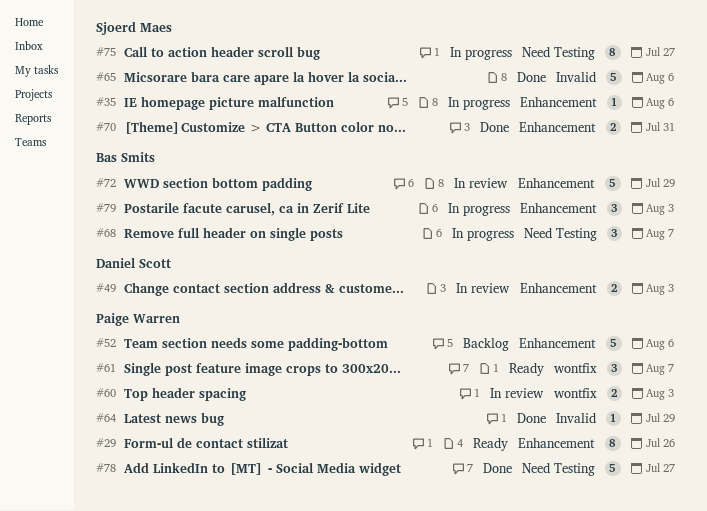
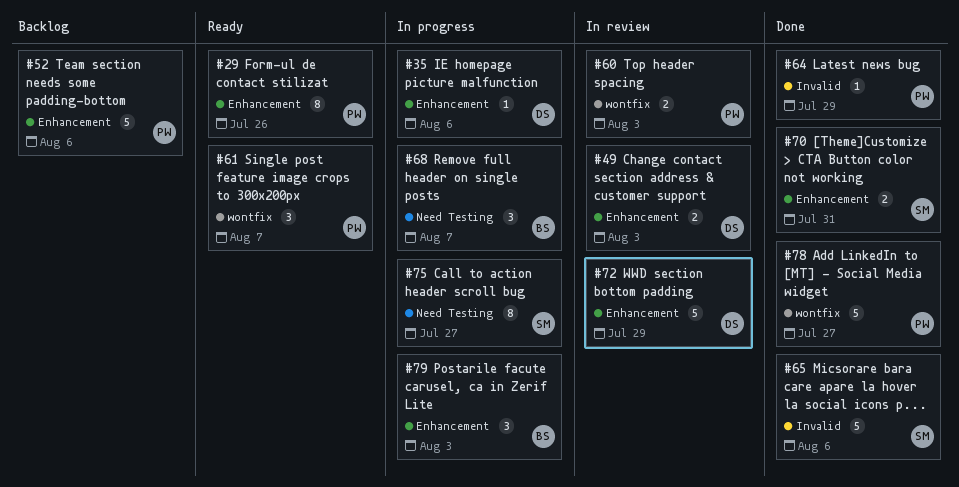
#35, owner: Sjoerd Maes -> Daniel Scott
#72, owner: Bas Smits -> Daniel Scott
#78, label: Need Testing -> wontfix

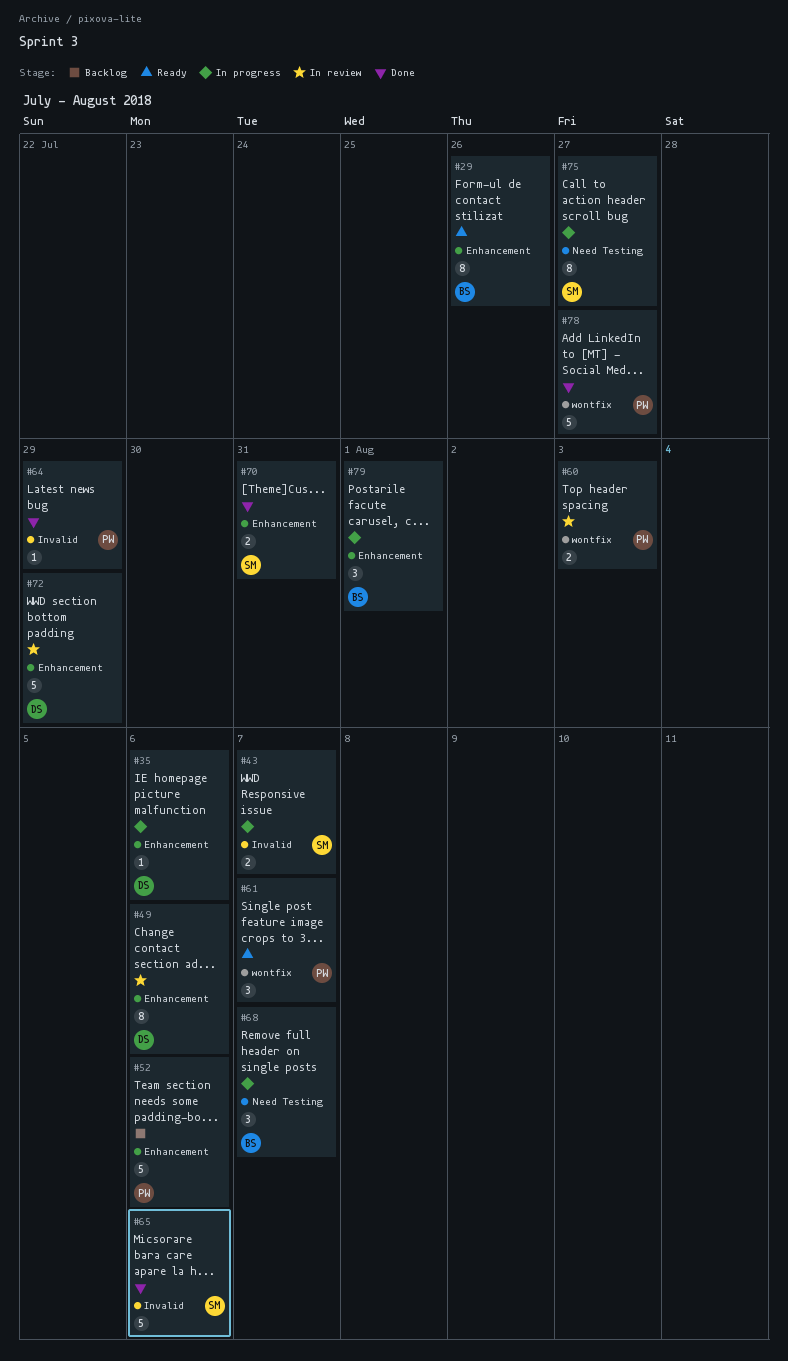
#29, owner: PW -> BS
#43: none -> present
#49, estimate: 2 -> 8
#49, due: Aug 3 -> Aug 6
#79, due: Aug 3 -> Aug 1

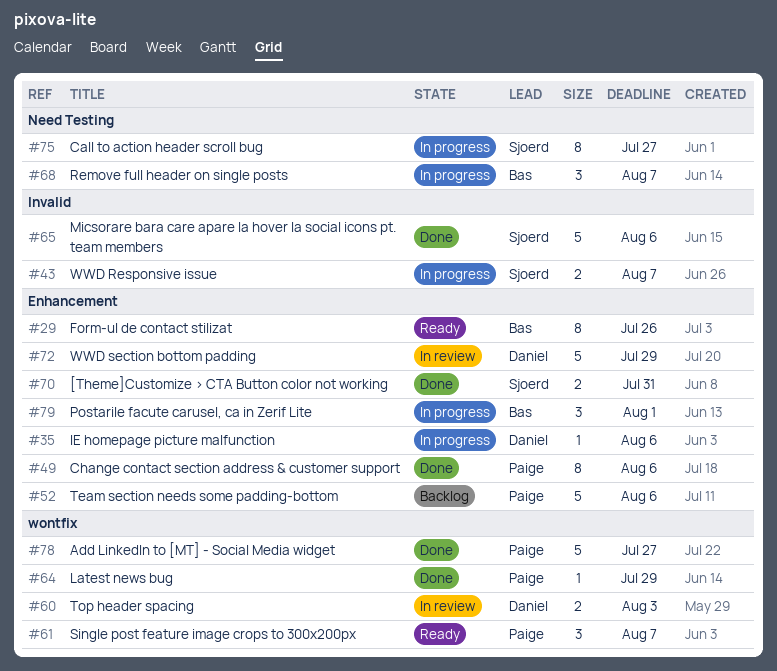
#49, status: In review -> Done
#49, owner: Daniel -> Paige
#60, owner: Paige -> Daniel
#64, label: Invalid -> wontfix

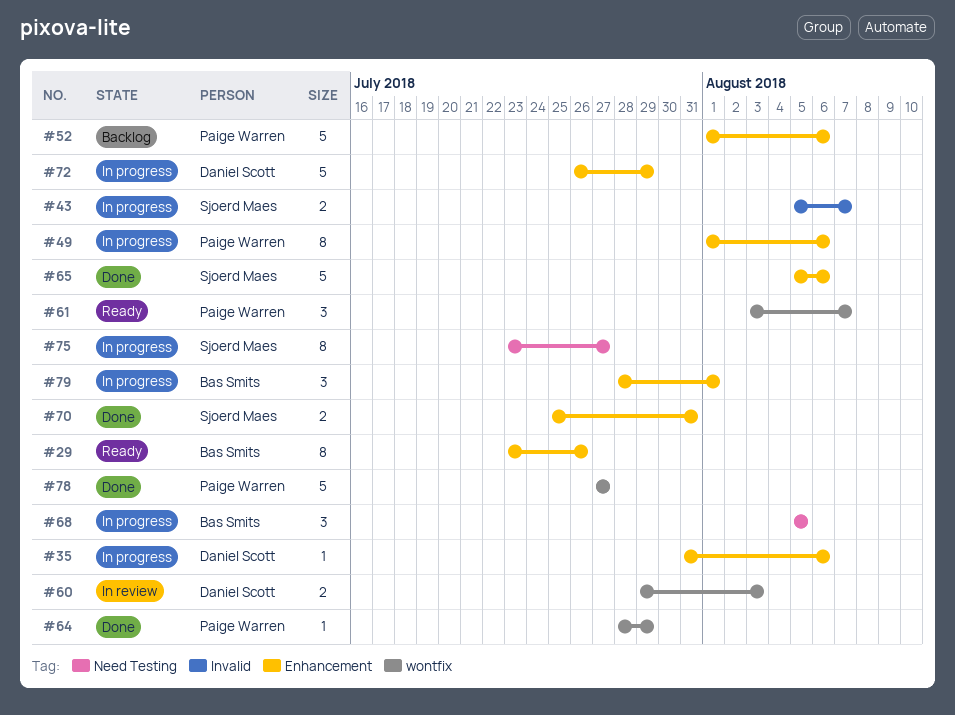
#49, status: Done -> In progress
#65, label: Invalid -> Enhancement
#68, due: Aug 7 -> Aug 5
#72, status: In review -> In progress

